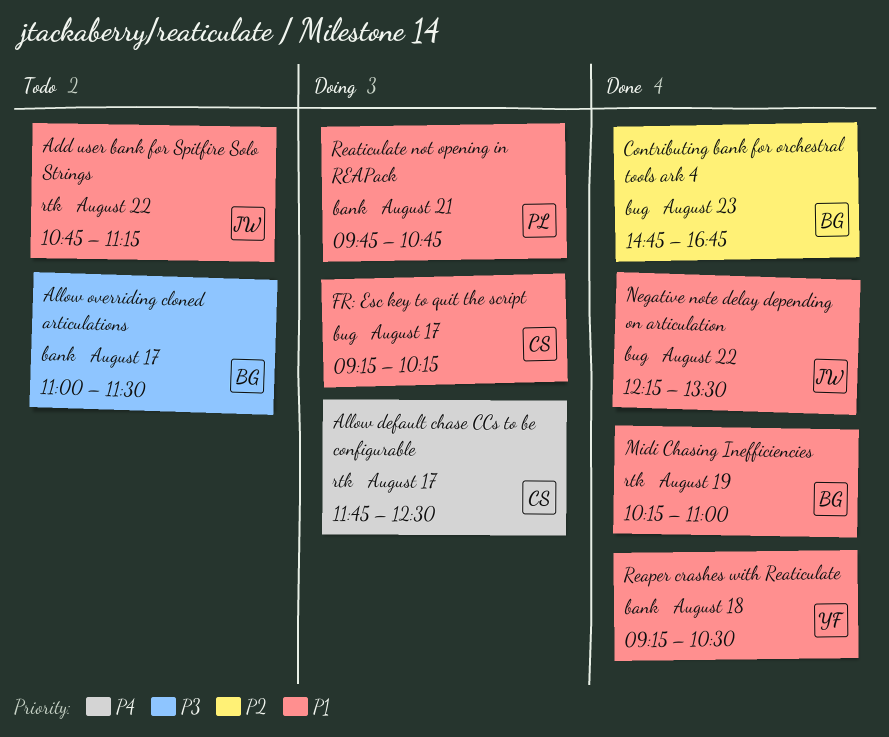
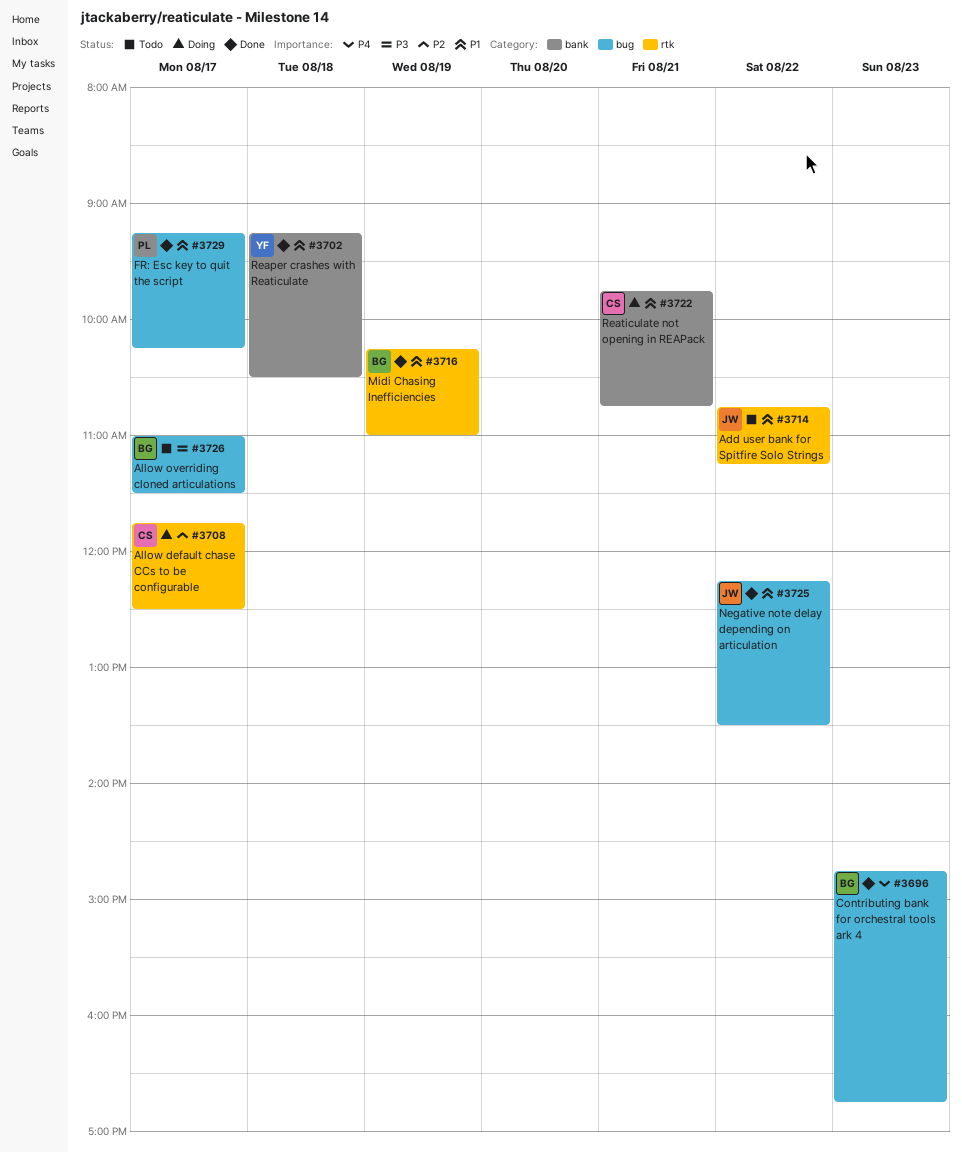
Allow default chase CCs to be configurable, priority: P4 -> P2
Allow overriding cloned articulations, label: bank -> bug
Contributing bank for orchestral tools ark 4, priority: P2 -> P4
FR: Esc key to quit the script, status: Doing -> Done
FR: Esc key to quit the script, owner: CS -> PL
Reaticulate not opening in REAPack, owner: PL -> CS

